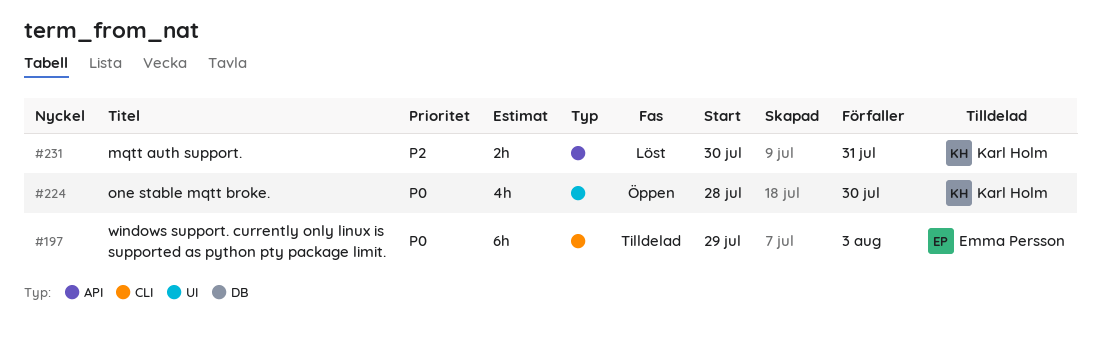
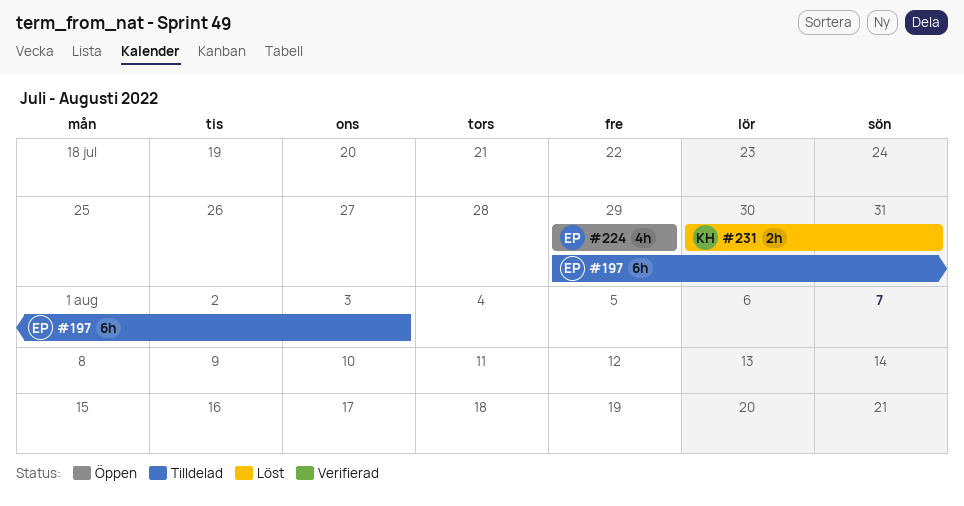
#224, owner: Karl Holm -> Emma Persson
#224, start: Jul 28 -> Jul 29
#224, due: Jul 30 -> Jul 29

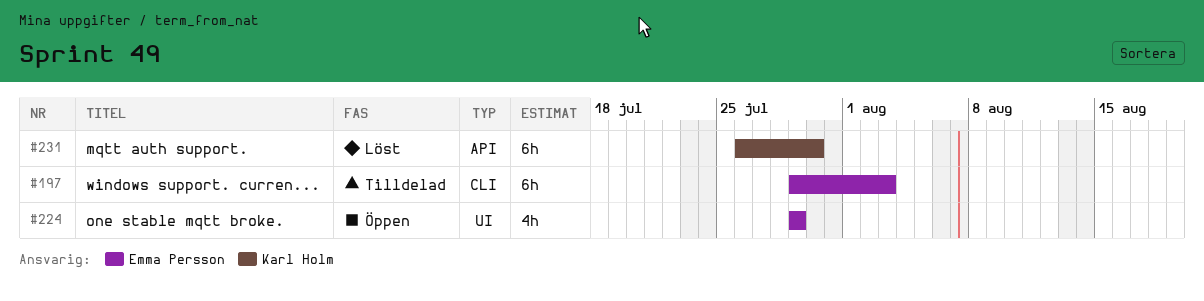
#231, estimate: 2h -> 6h
#231, start: Jul 30 -> Jul 26
#231, due: Jul 31 -> Jul 30

